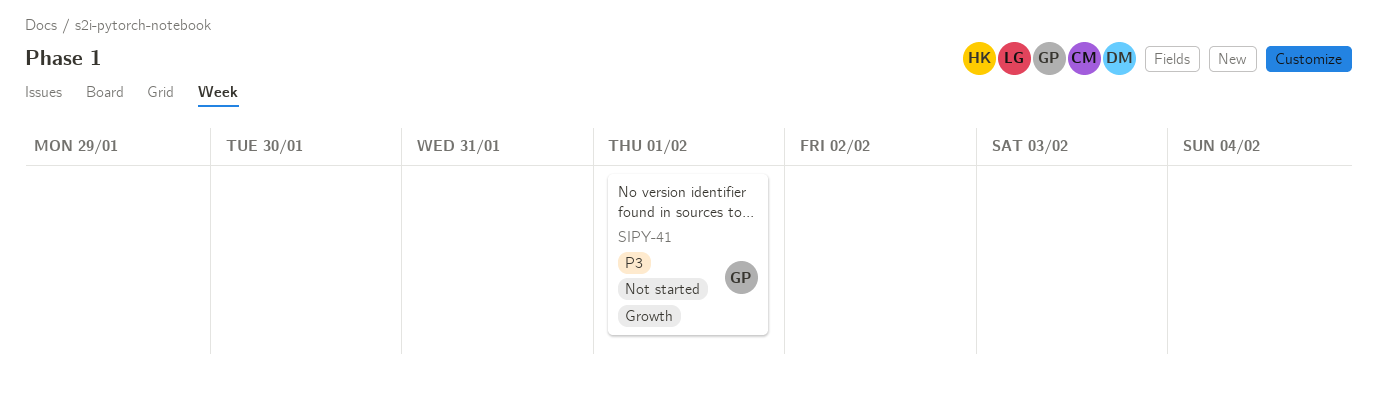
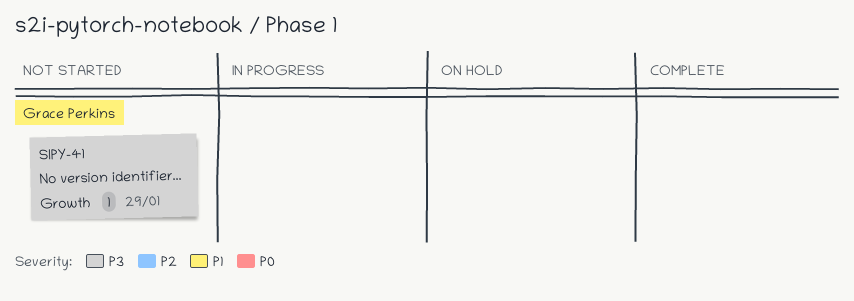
SIPY-41, due: Feb 1 -> Jan 29

